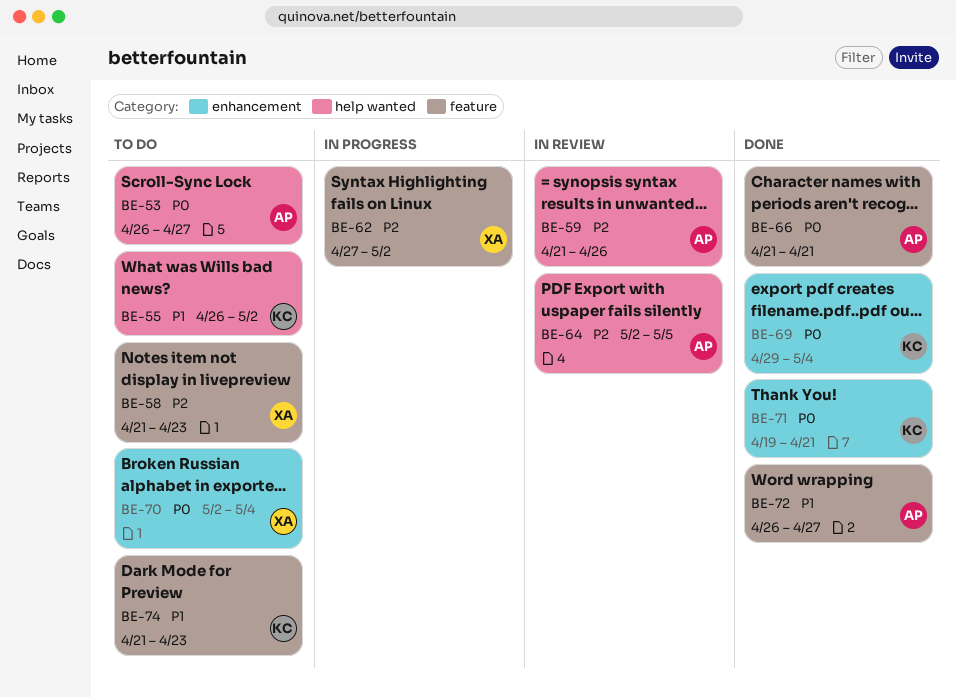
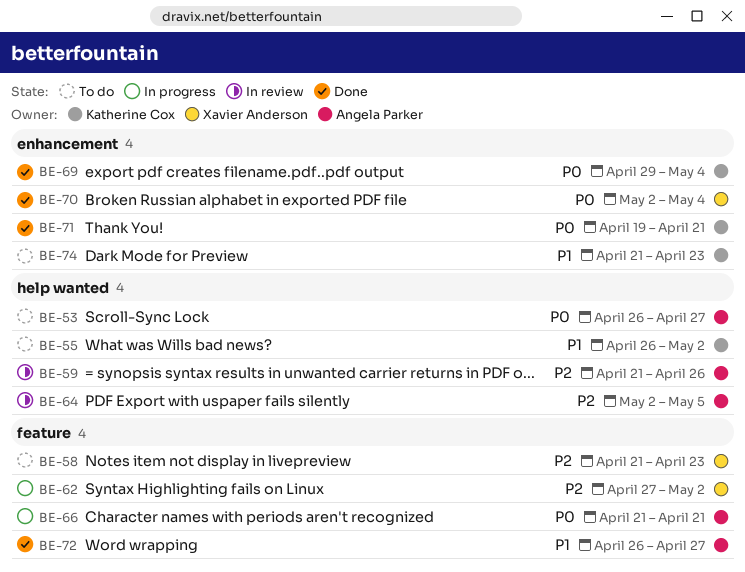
BE-66, status: Done -> In progress
BE-70, status: To do -> Done
BE-74, label: feature -> enhancement

